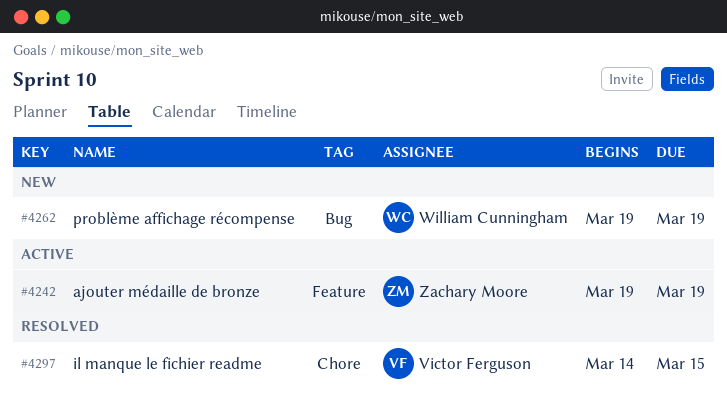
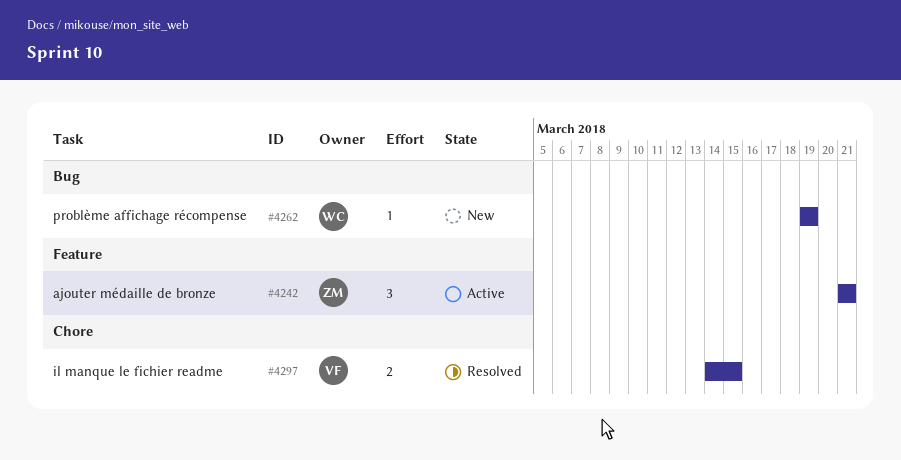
#4242, start: Mar 19 -> Mar 21
#4242, due: Mar 19 -> Mar 21

